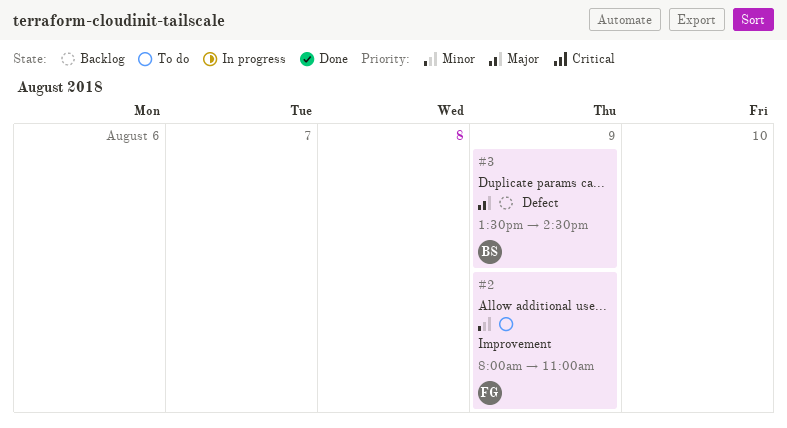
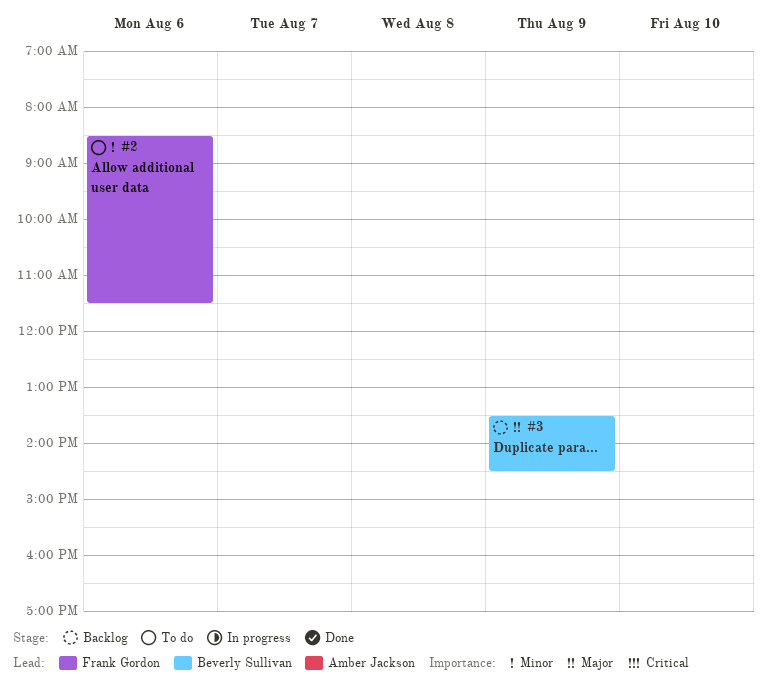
#2, day: Aug 9 -> Aug 6
#2, begins: 08:00 -> 08:30
#2, ends: 11:00 -> 11:30

